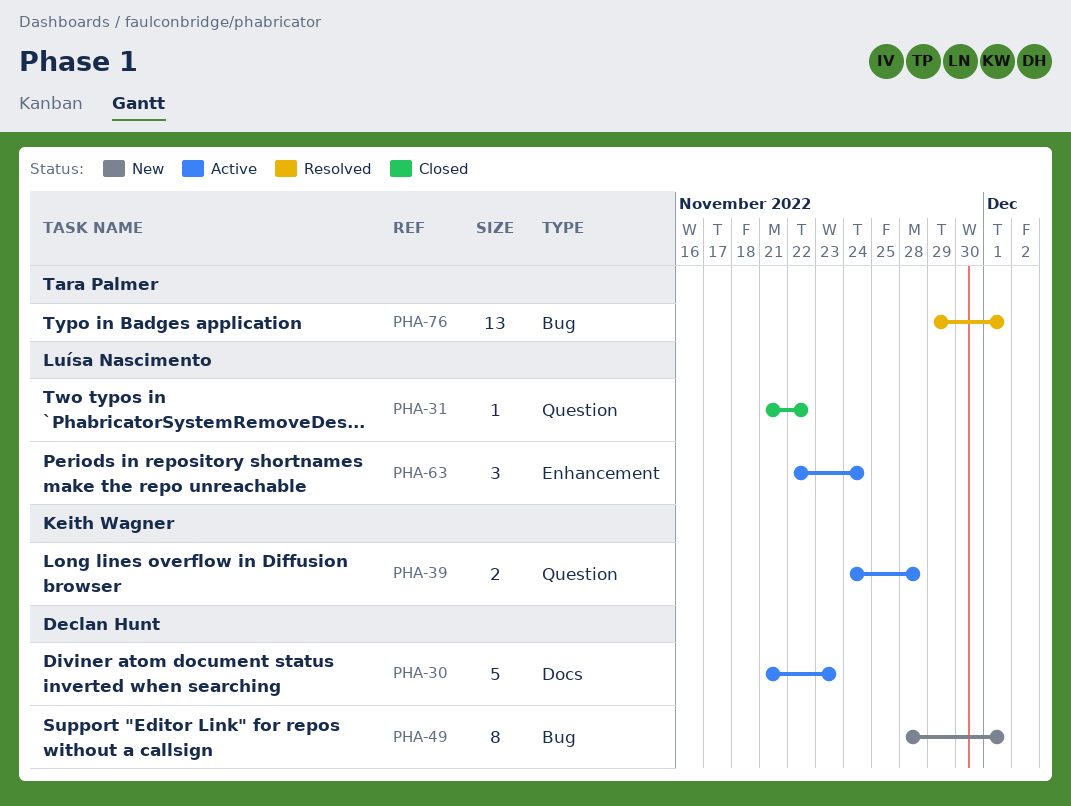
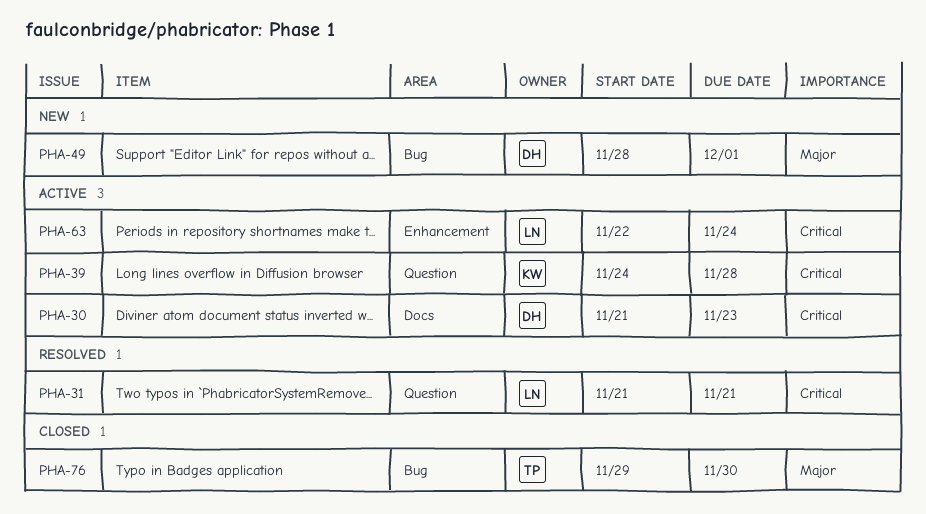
PHA-31, status: Closed -> Resolved
PHA-31, due: Nov 22 -> Nov 21
PHA-76, status: Resolved -> Closed
PHA-76, due: Dec 1 -> Nov 30

